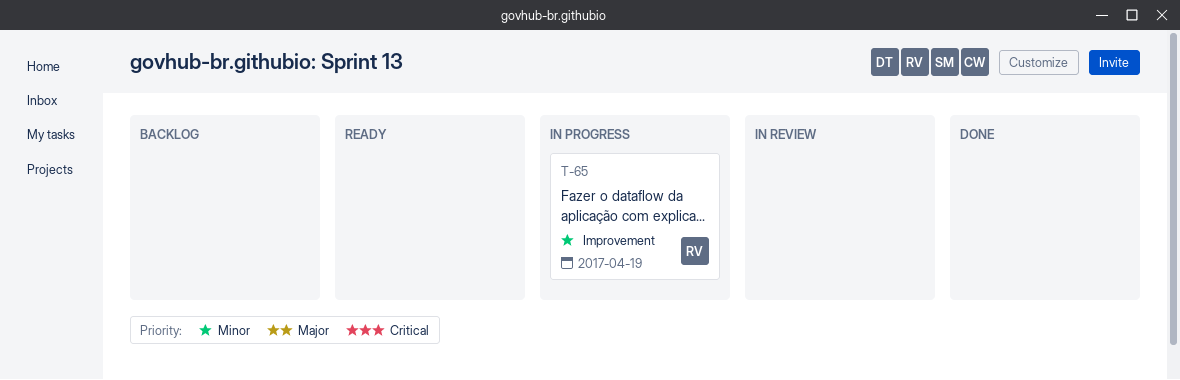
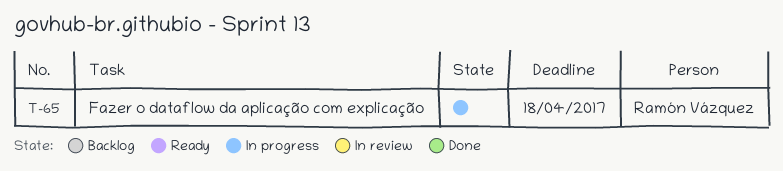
T-65, due: Apr 19 -> Apr 18

